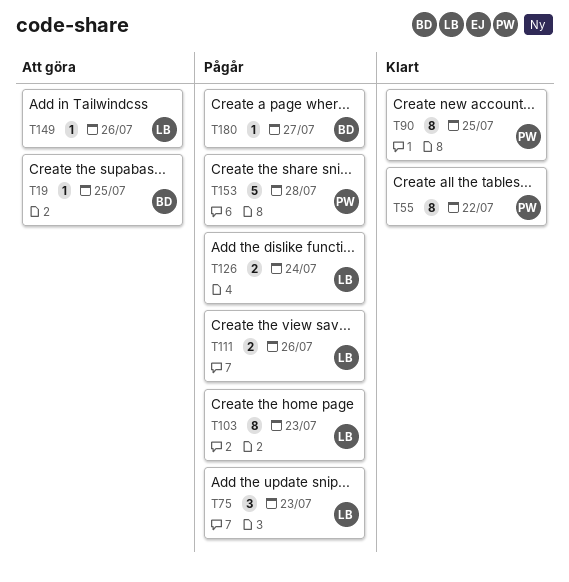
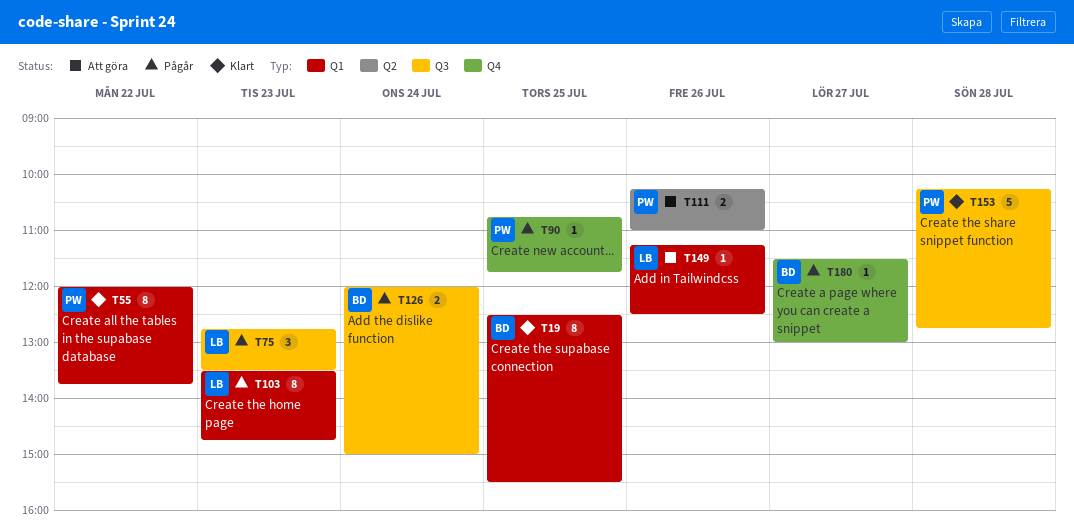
T19, status: Att göra -> Klart
T19, estimate: 1 -> 8
T90, status: Klart -> Pågår
T90, estimate: 8 -> 1
T111, status: Pågår -> Att göra
T111, owner: LB -> PW
T126, owner: LB -> BD
T153, status: Pågår -> Klart

